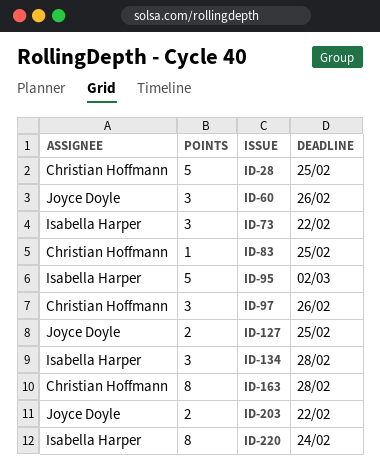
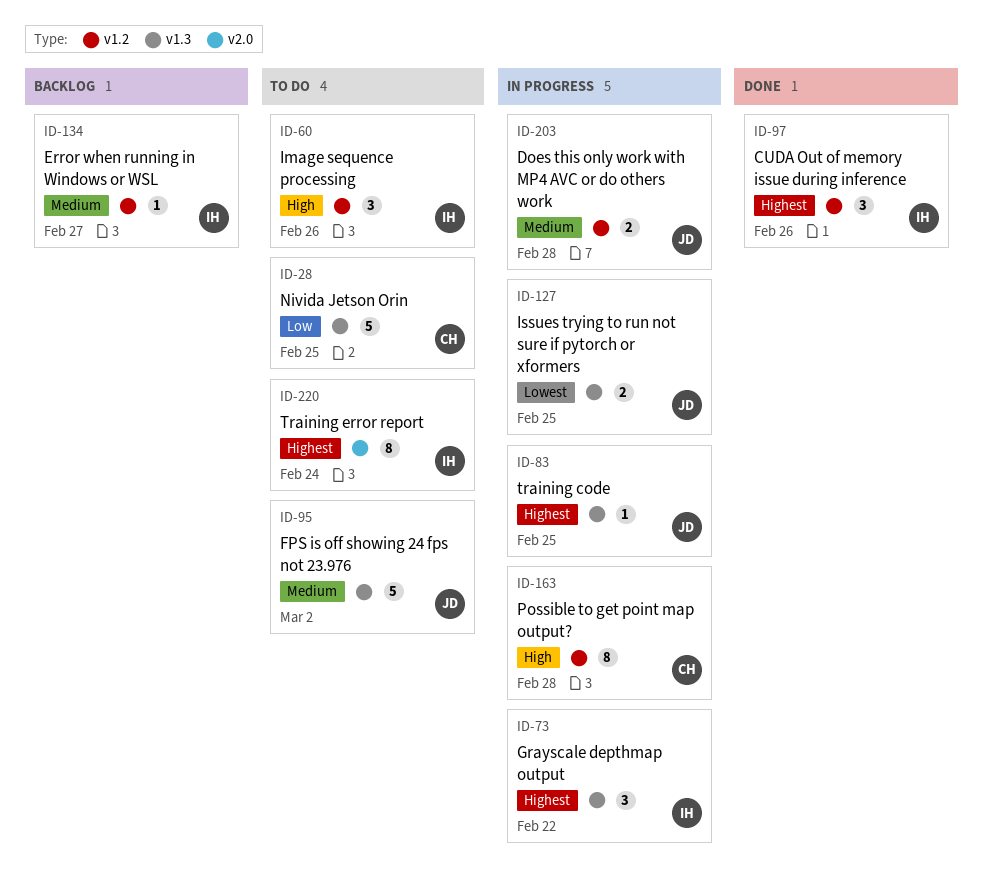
ID-60, owner: Joyce Doyle -> Isabella Harper
ID-83, owner: Christian Hoffmann -> Joyce Doyle
ID-95, owner: Isabella Harper -> Joyce Doyle
ID-97, owner: Christian Hoffmann -> Isabella Harper
ID-134, estimate: 3 -> 1
ID-134, due: Feb 28 -> Feb 27
ID-203, due: Feb 22 -> Feb 28

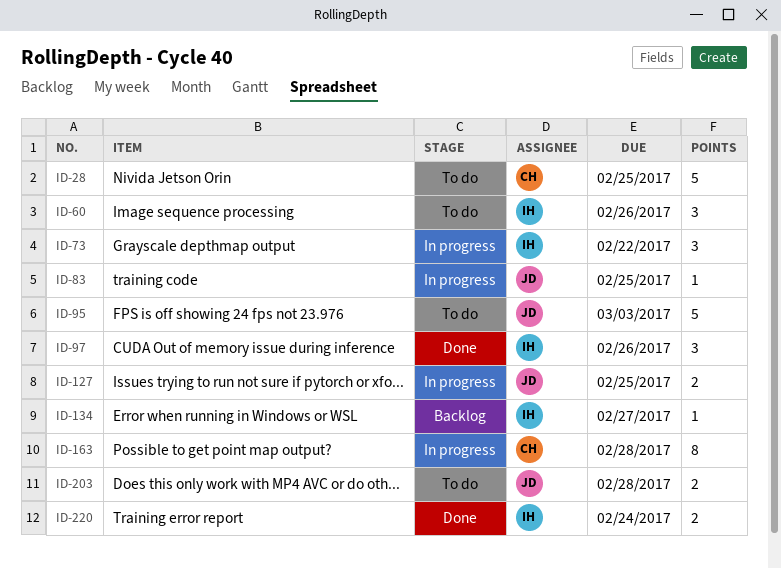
ID-95, due: Mar 2 -> Mar 3
ID-203, status: In progress -> To do
ID-220, status: To do -> Done
ID-220, estimate: 8 -> 2

